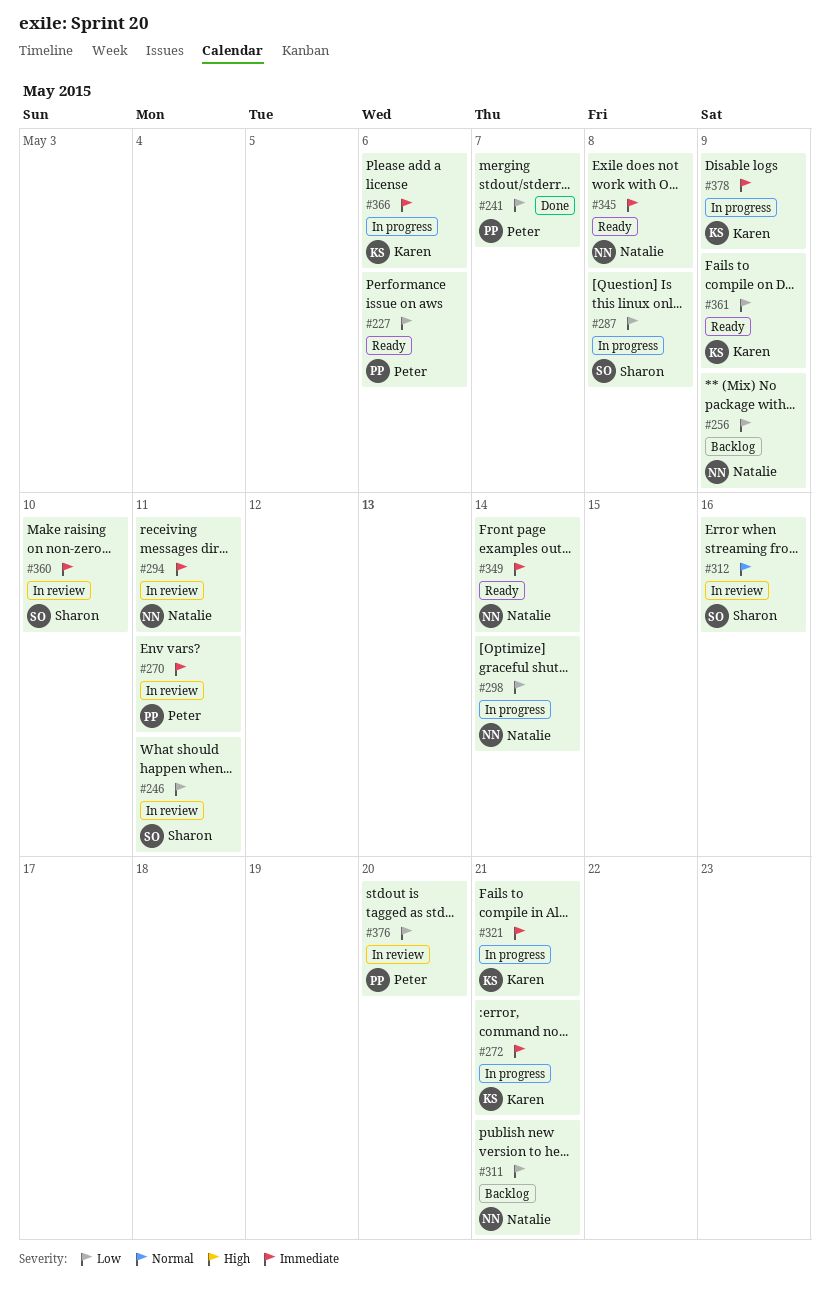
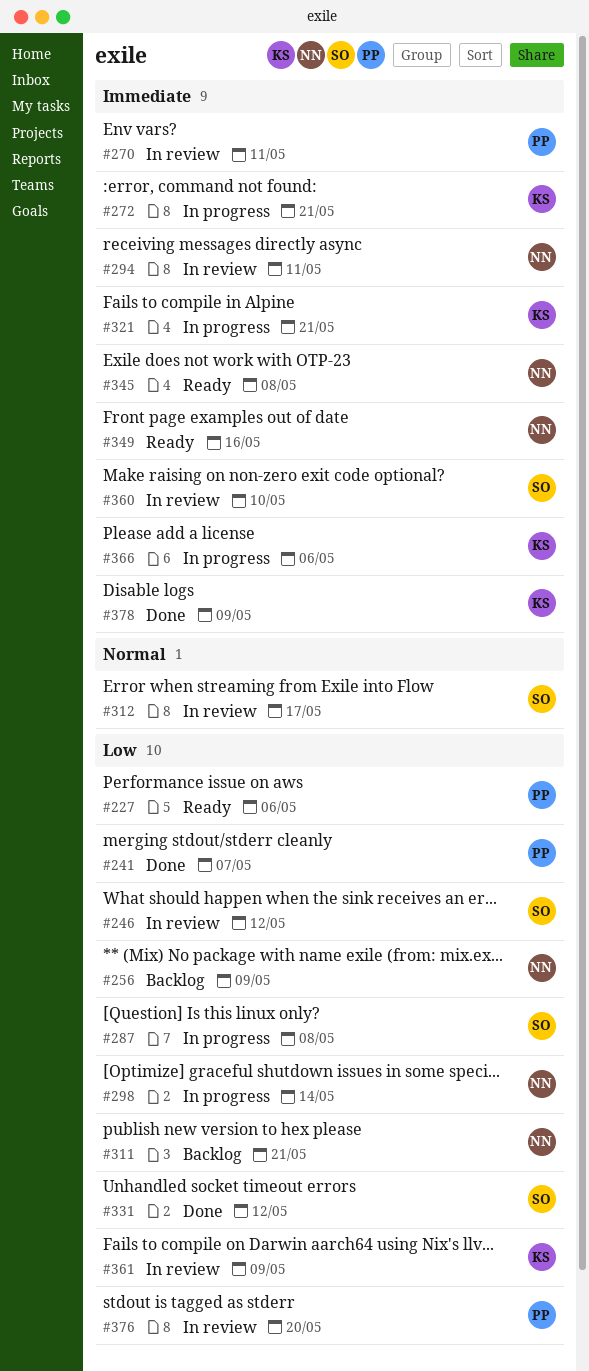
#246, due: May 11 -> May 12
#312, due: May 16 -> May 17
#331: none -> present
#349, due: May 14 -> May 16
#361, status: Ready -> In review
#378, status: In progress -> Done

